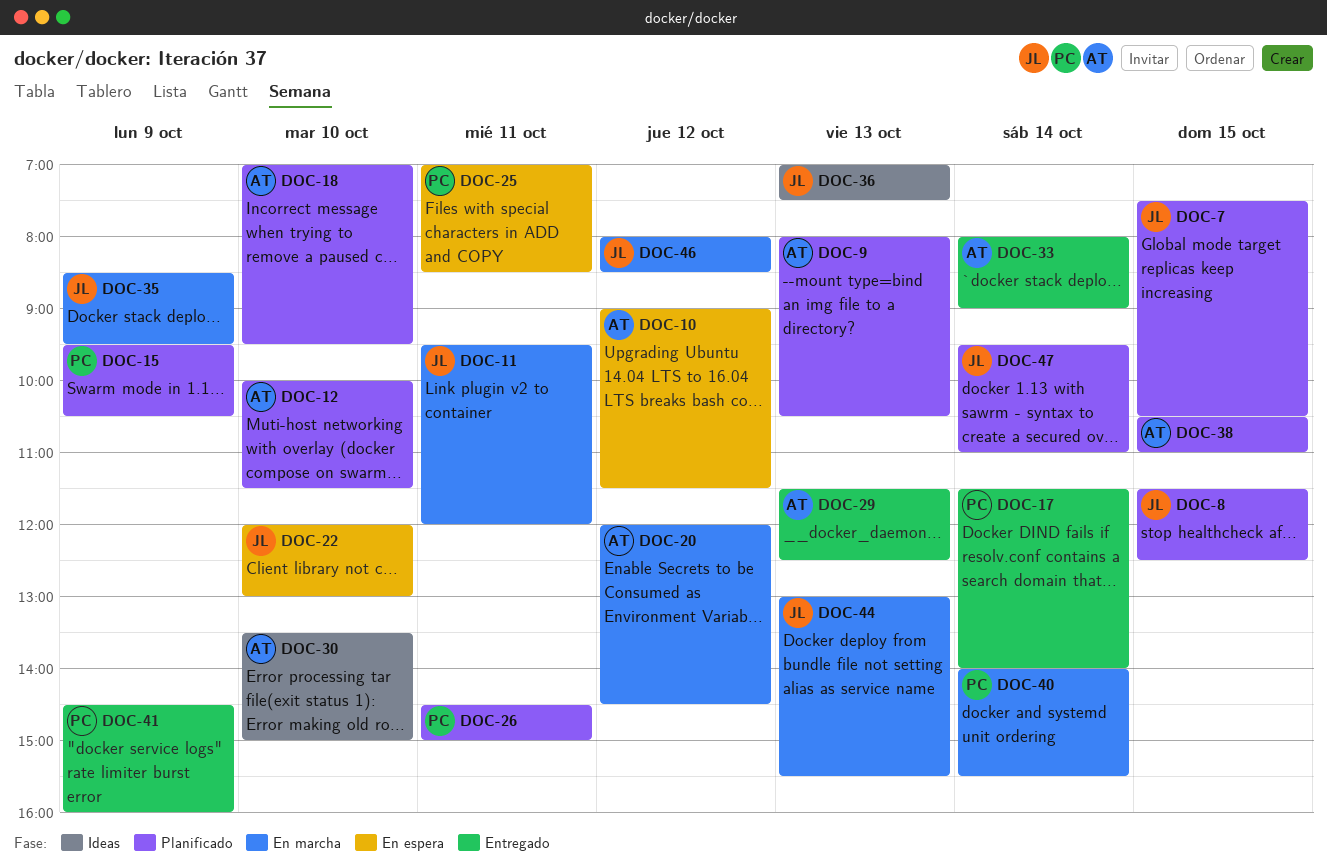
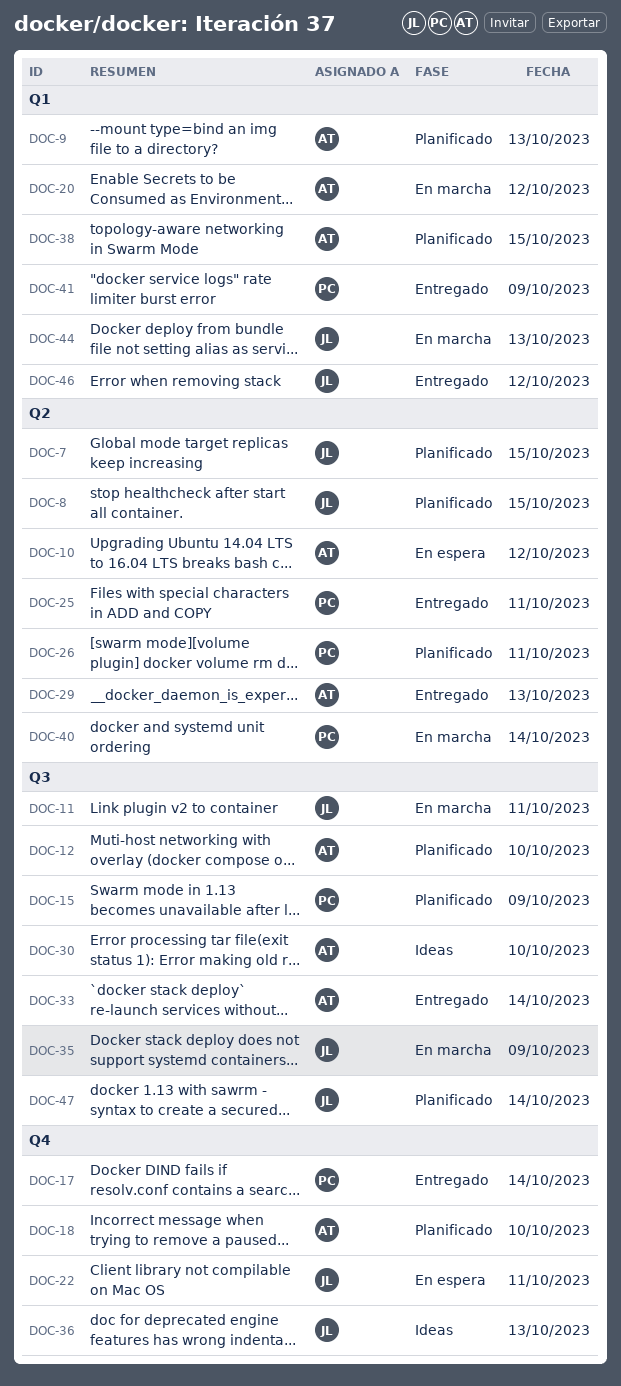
DOC-22, day: Oct 10 -> Oct 11
DOC-25, status: En espera -> Entregado
DOC-46, status: En marcha -> Entregado

